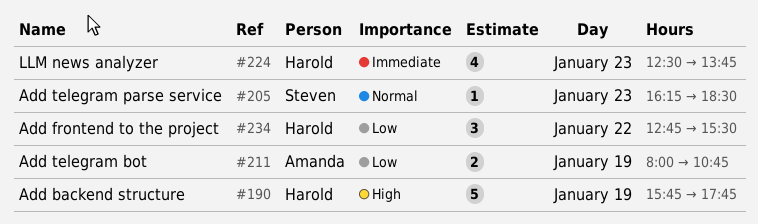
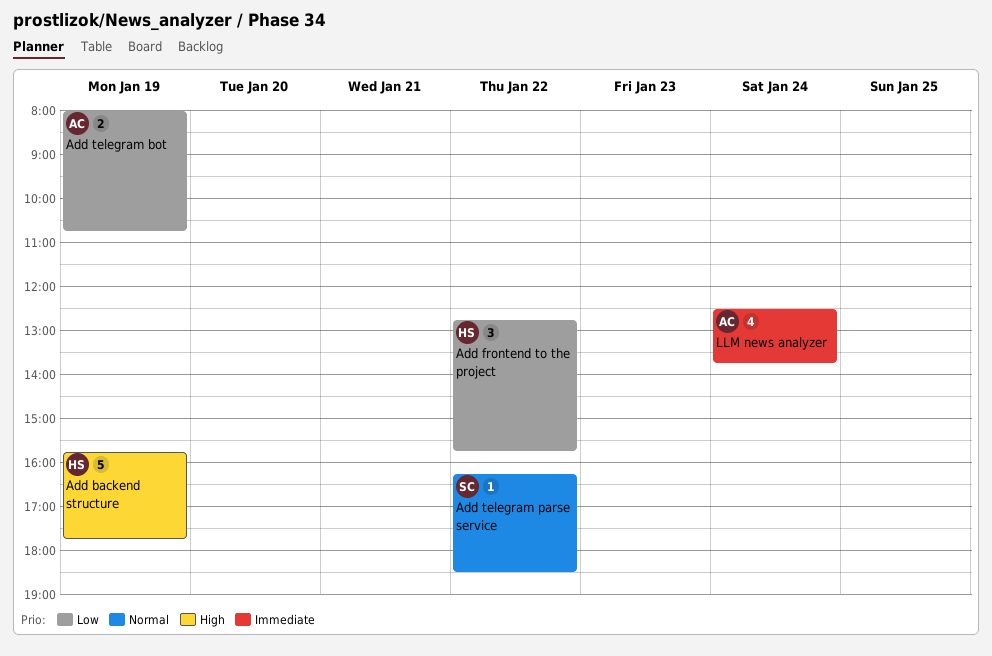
Add frontend to the project, ends: 15:30 -> 15:45
Add telegram parse service, day: Jan 23 -> Jan 22
LLM news analyzer, owner: Harold -> Amanda
LLM news analyzer, day: Jan 23 -> Jan 24

